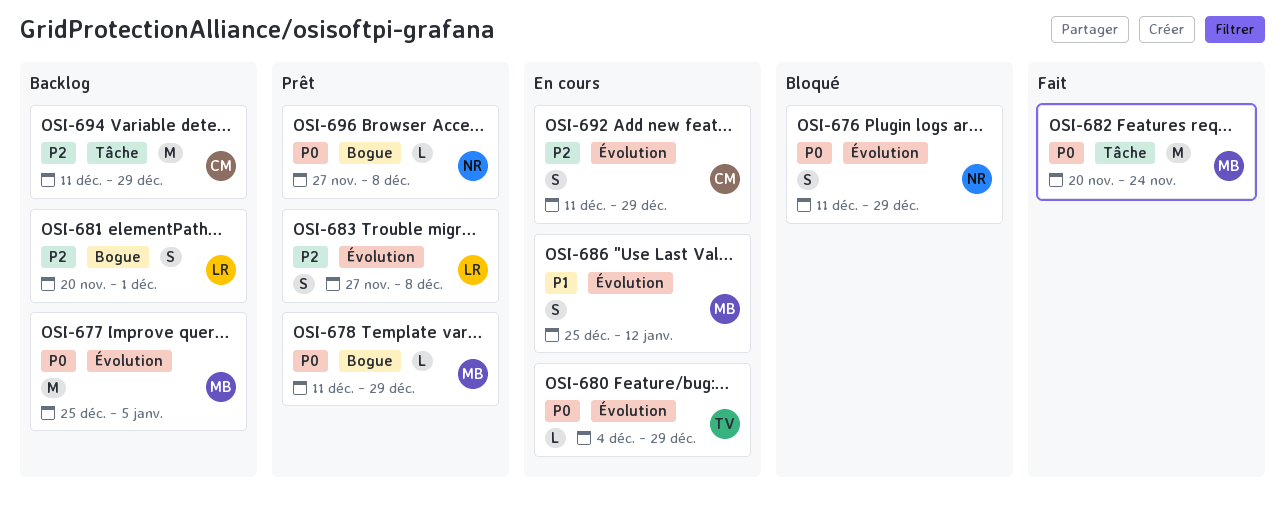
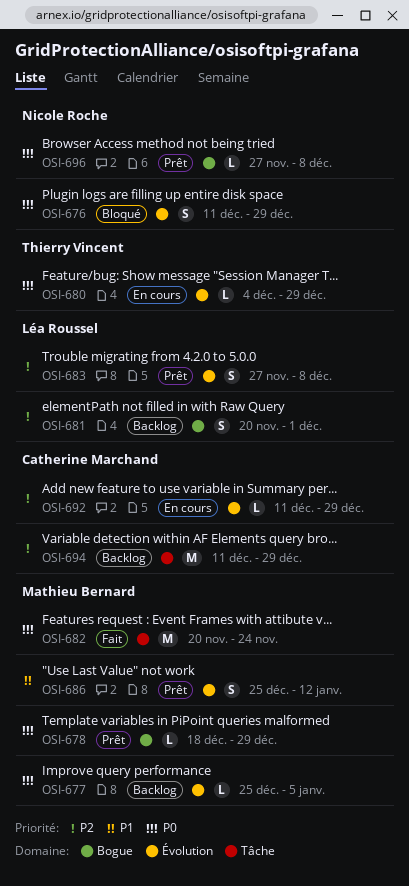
OSI-677, estimate: M -> L
OSI-678, start: Dec 11 -> Dec 18
OSI-686, status: En cours -> Prêt
OSI-692, estimate: S -> L

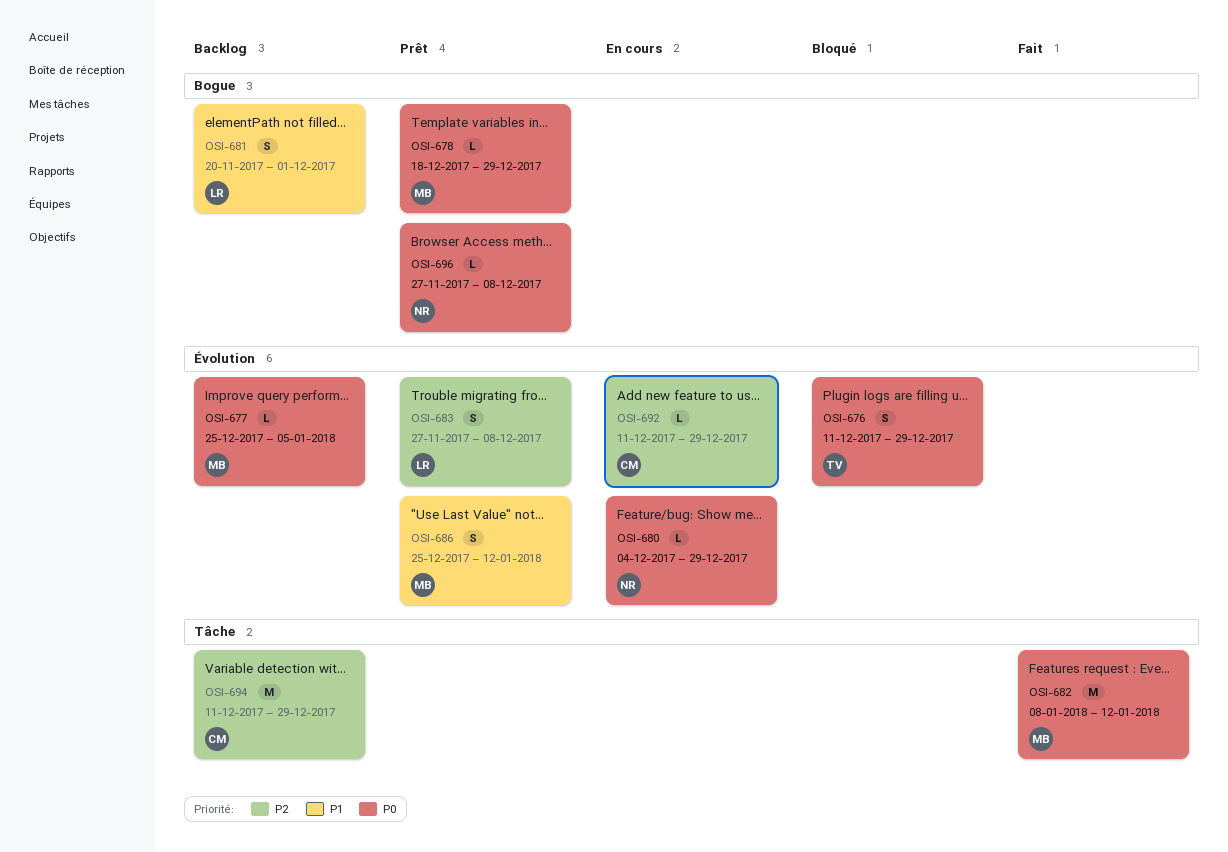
OSI-676, owner: Nicole Roche -> Thierry Vincent
OSI-680, owner: Thierry Vincent -> Nicole Roche
OSI-681, priority: P2 -> P1
OSI-682, start: Nov 20 -> Jan 8
OSI-682, due: Nov 24 -> Jan 12

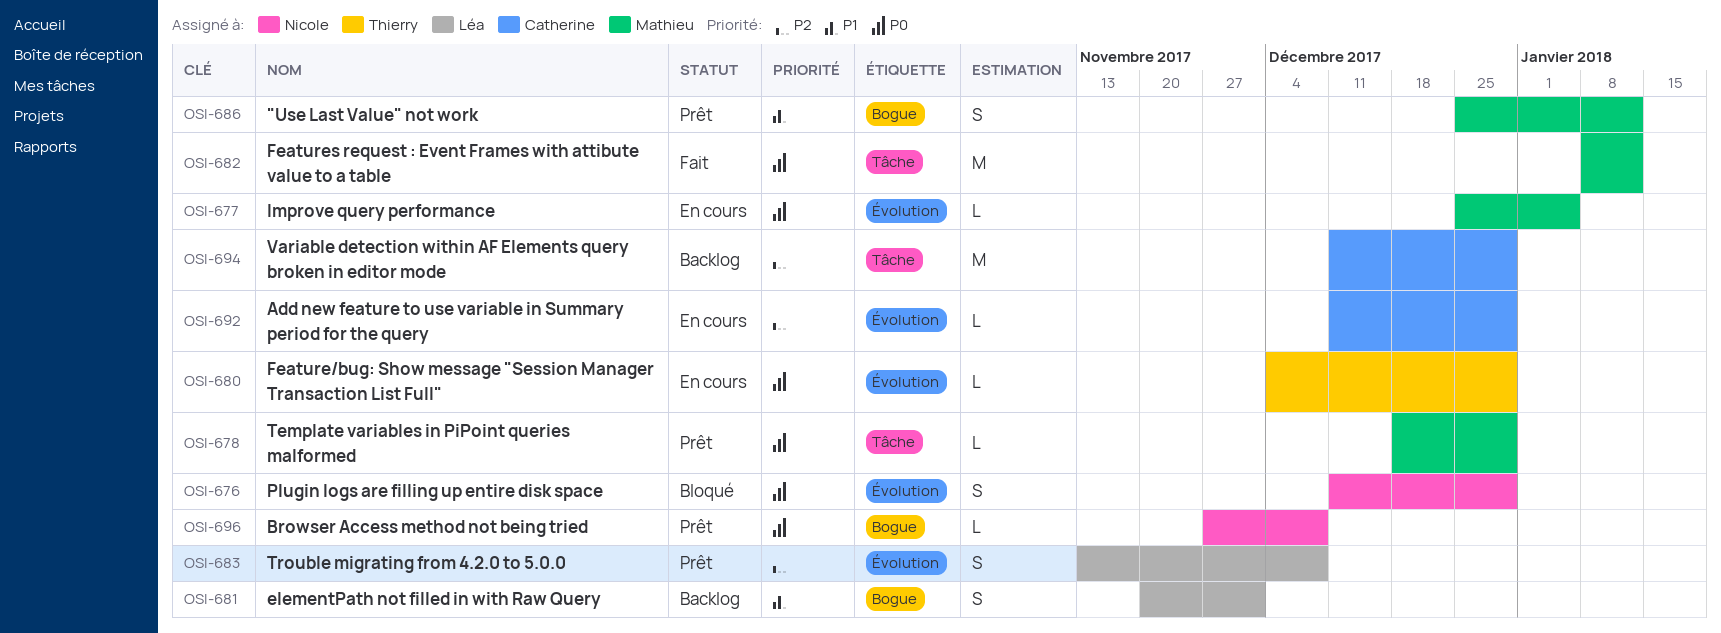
OSI-676, owner: Thierry -> Nicole
OSI-677, status: Backlog -> En cours
OSI-678, label: Bogue -> Tâche
OSI-680, owner: Nicole -> Thierry
OSI-683, start: Nov 27 -> Nov 13
OSI-686, label: Évolution -> Bogue

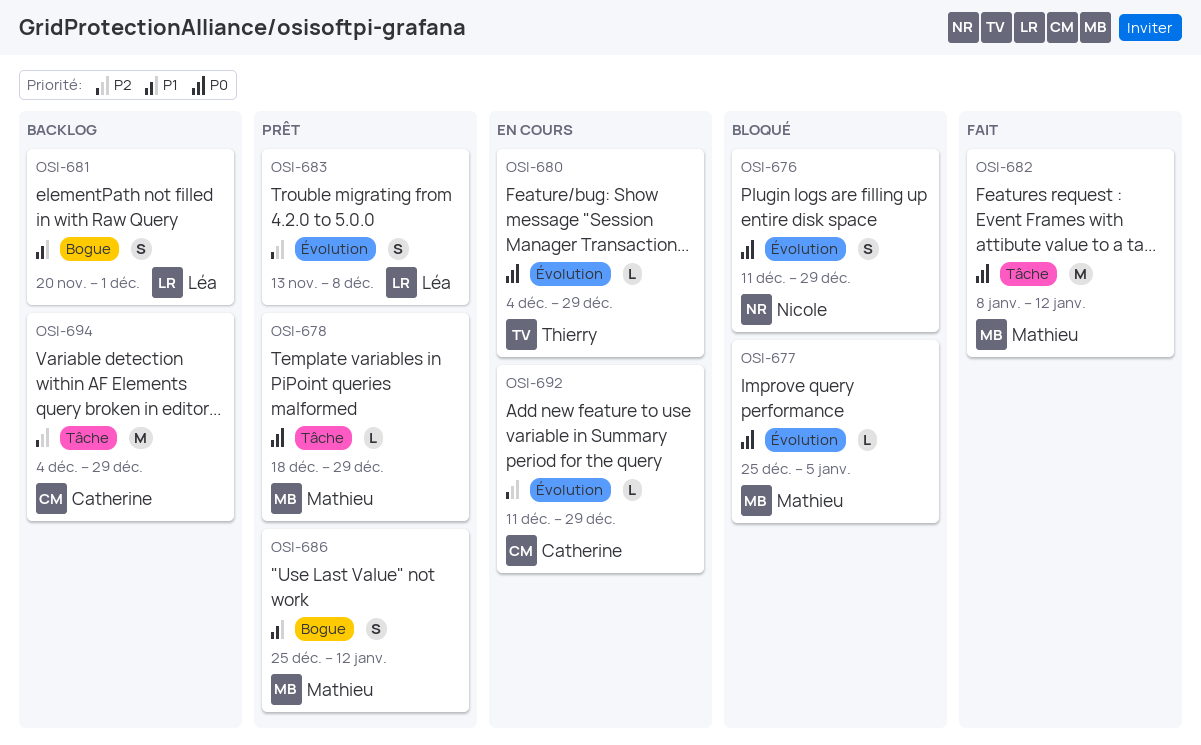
OSI-677, status: En cours -> Bloqué
OSI-694, start: Dec 11 -> Dec 4
OSI-696: present -> none

